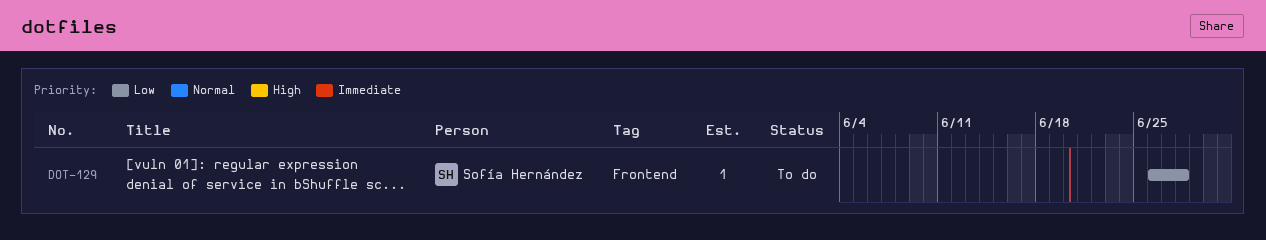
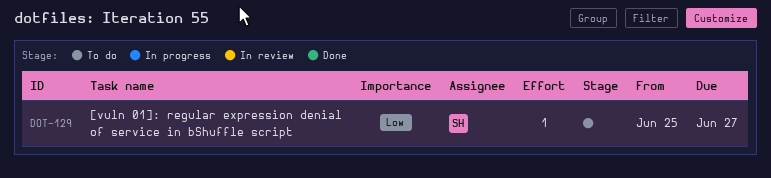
DOT-129, start: Jun 26 -> Jun 25
DOT-129, due: Jun 28 -> Jun 27

